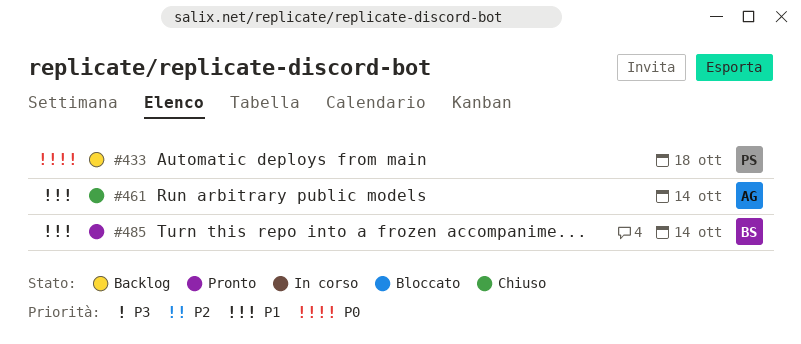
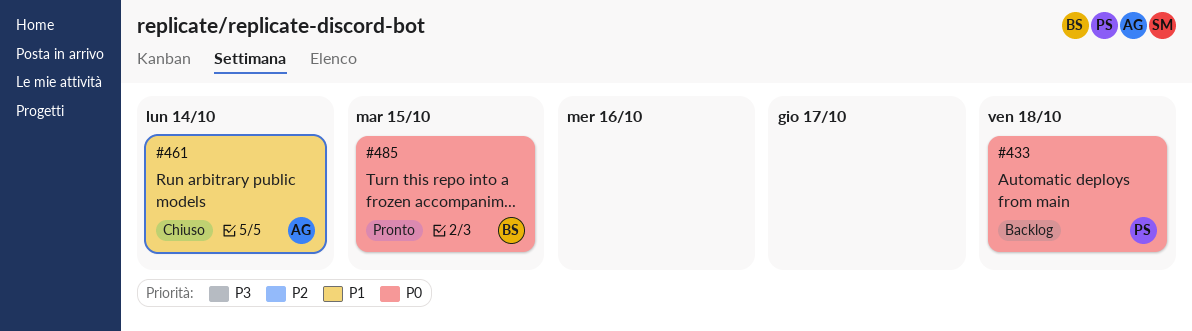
#485, priority: P1 -> P0
#485, due: Oct 14 -> Oct 15

